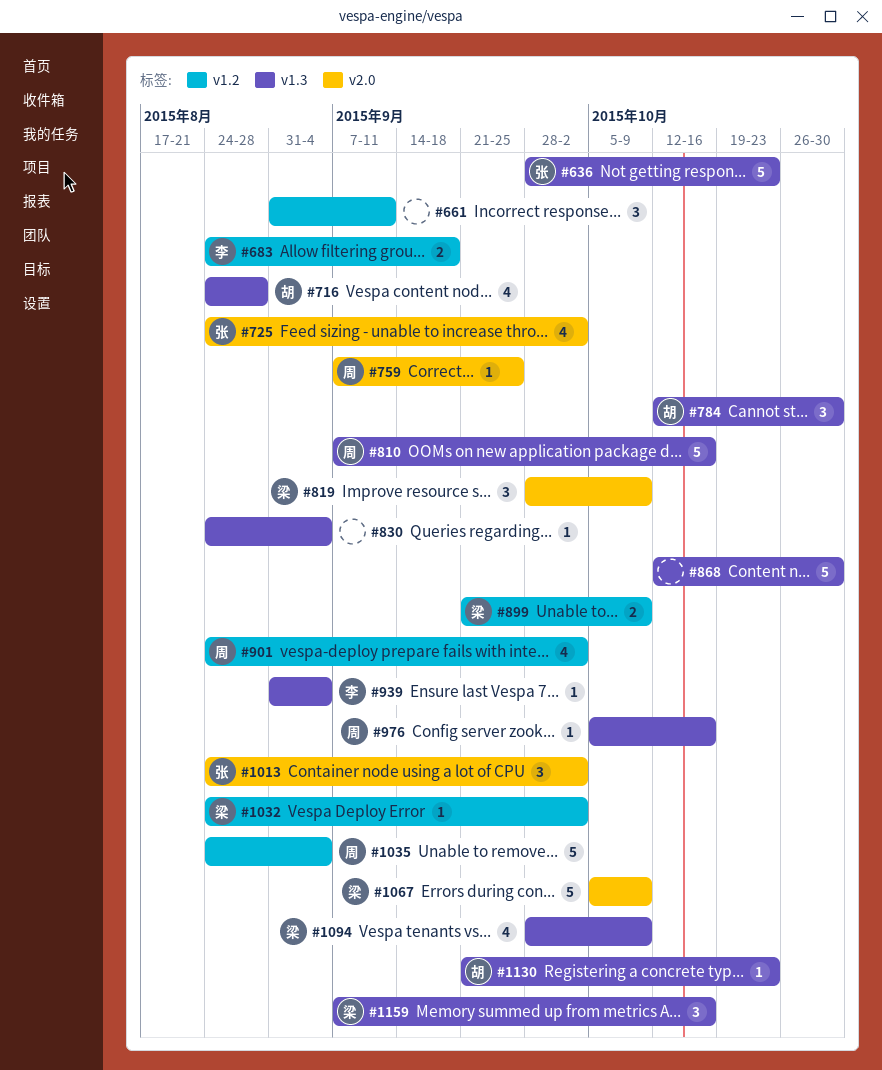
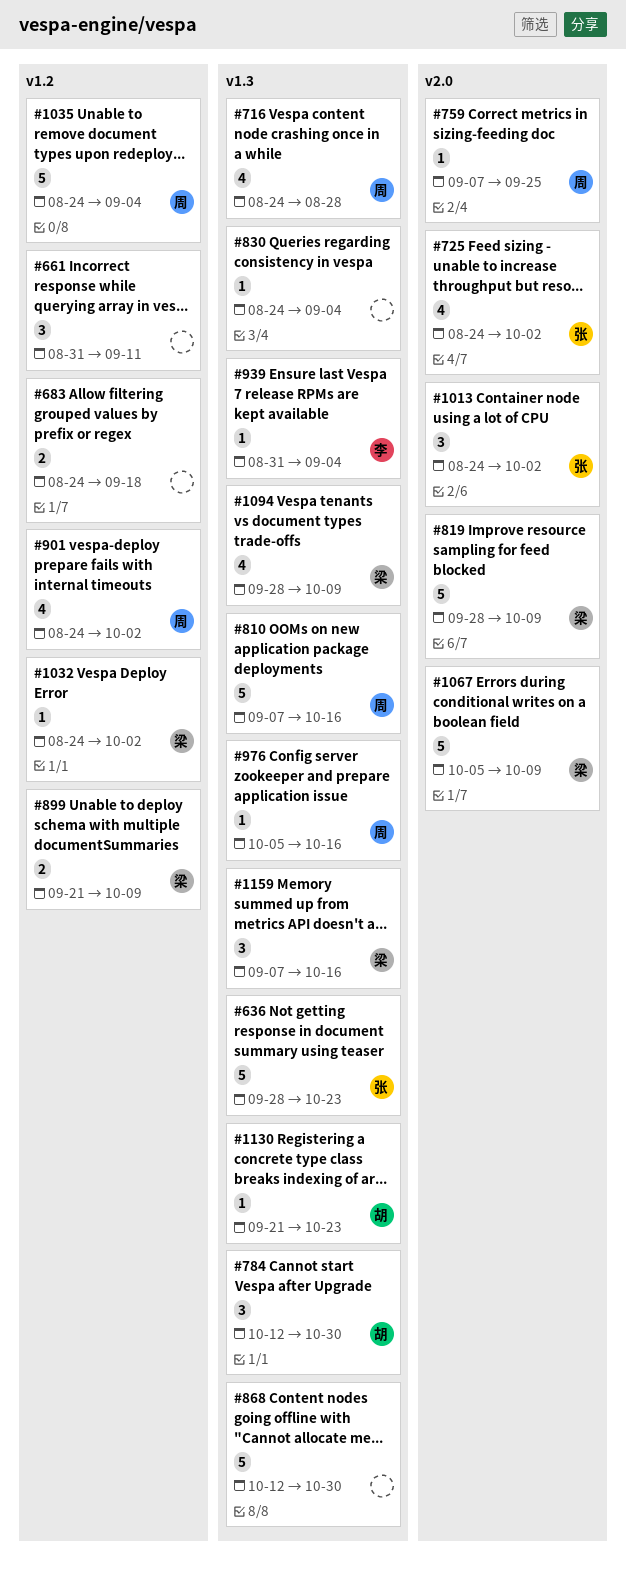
#683, owner: 李 -> none
#716, owner: 胡 -> 周
#819, estimate: 3 -> 5

